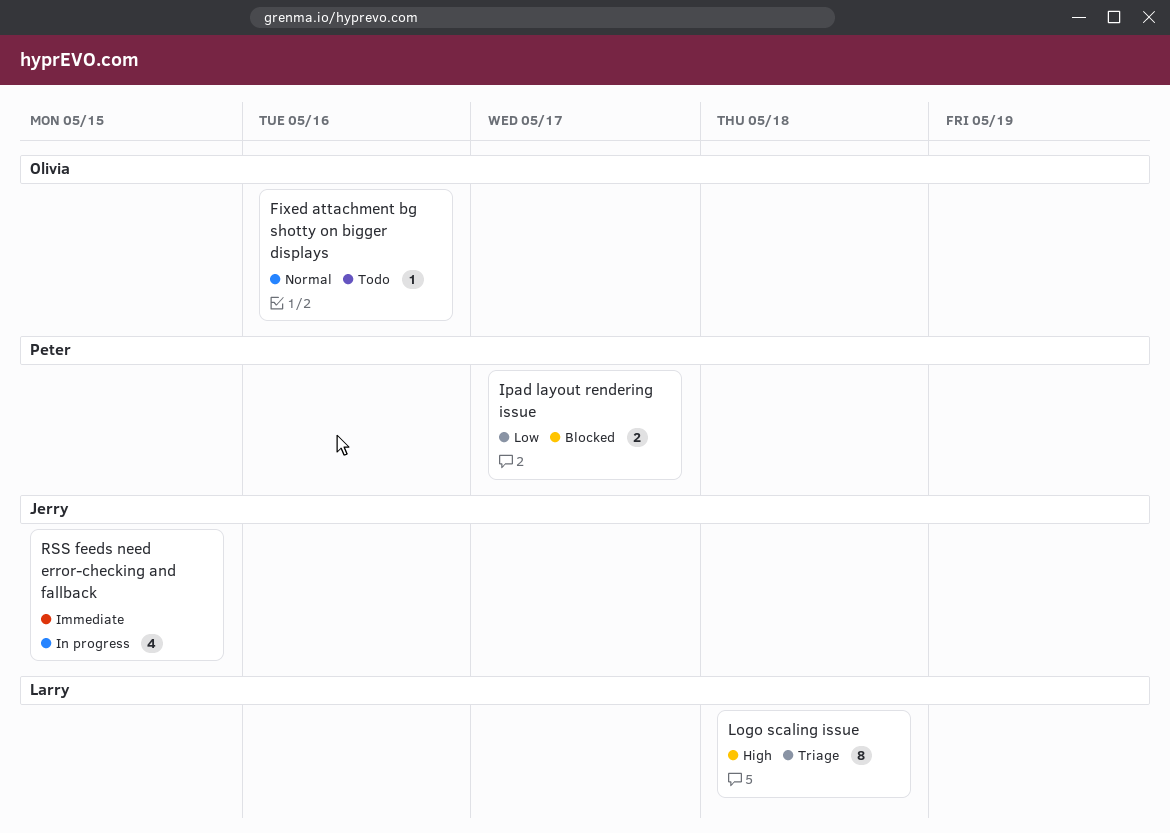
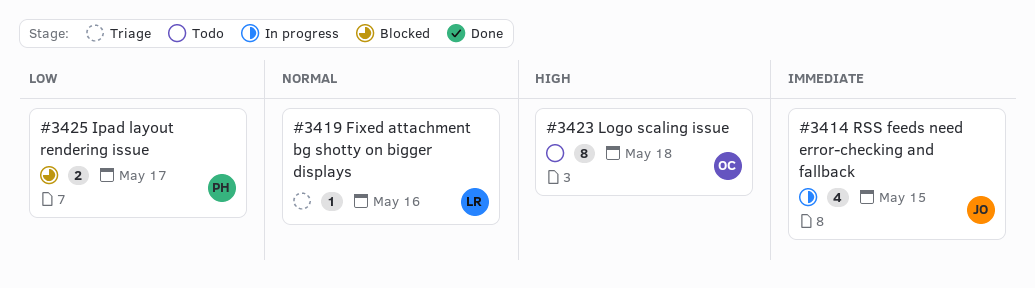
Fixed attachment bg shotty on bigger displays, status: Todo -> Triage
Fixed attachment bg shotty on bigger displays, owner: Olivia -> Larry
Logo scaling issue, status: Triage -> Todo
Logo scaling issue, owner: Larry -> Olivia

